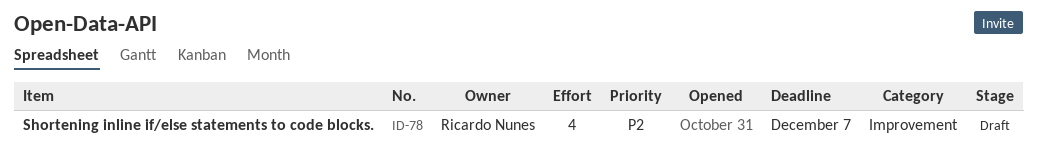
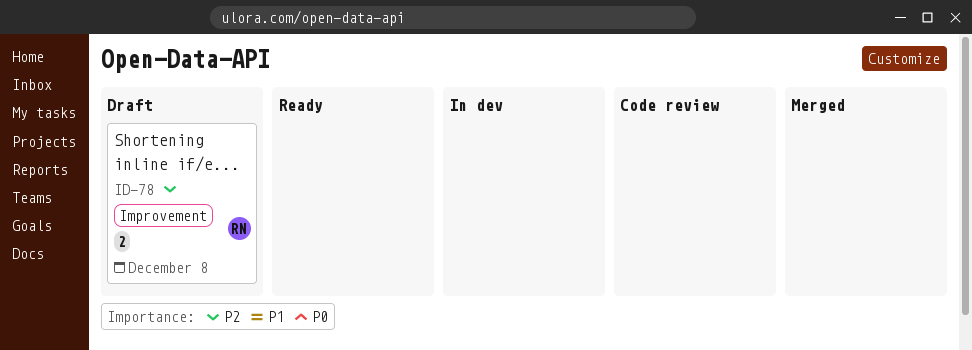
ID-78, estimate: 4 -> 2
ID-78, due: Dec 7 -> Dec 8

